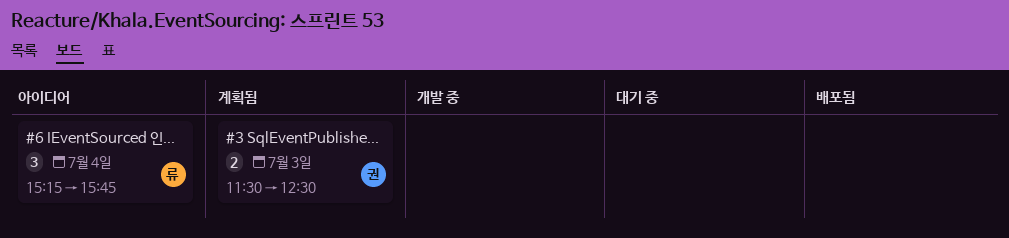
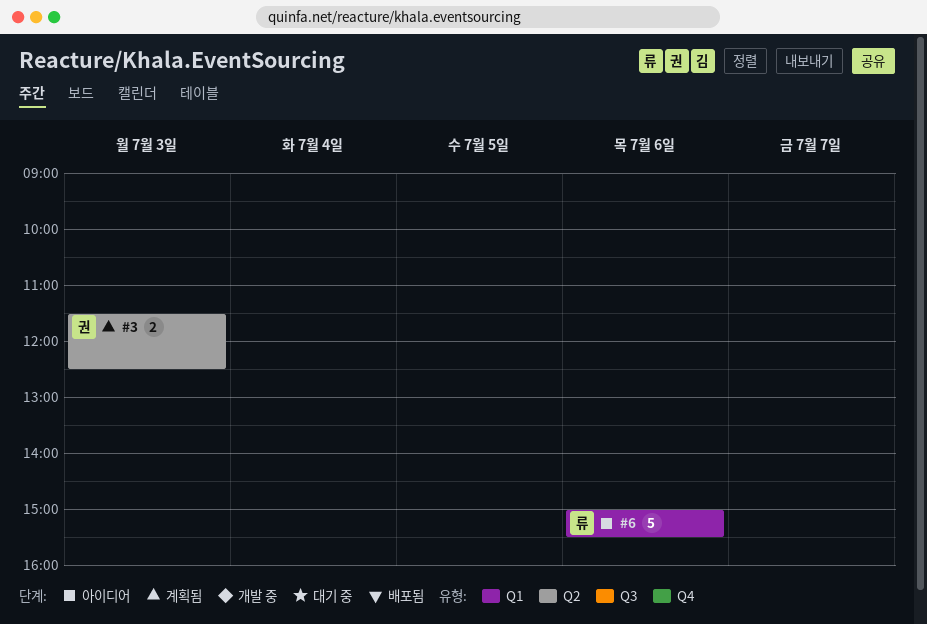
#6, estimate: 3 -> 5
#6, day: Jul 4 -> Jul 6
#6, begins: 15:15 -> 15:00
#6, ends: 15:45 -> 15:30

